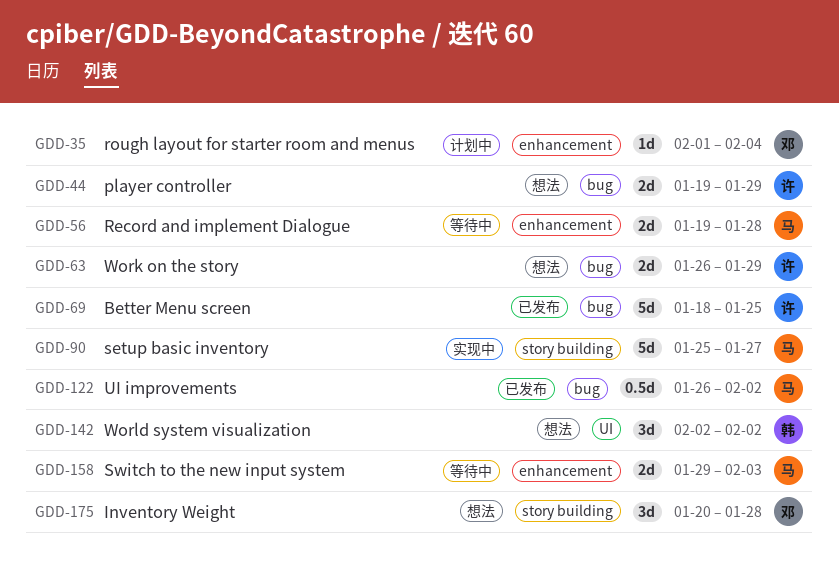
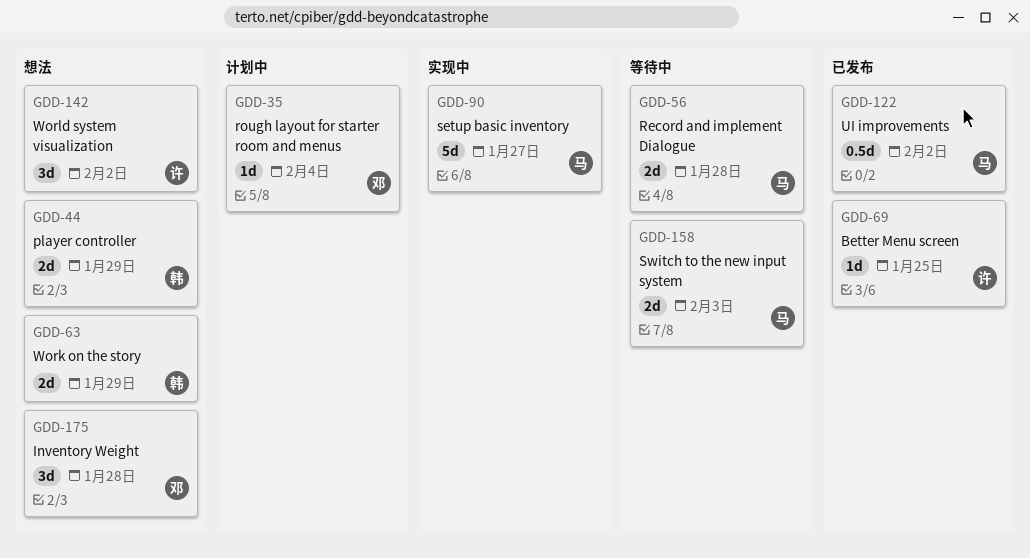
GDD-44, owner: 许 -> 韩
GDD-63, owner: 许 -> 韩
GDD-69, estimate: 5d -> 1d
GDD-142, owner: 韩 -> 许

